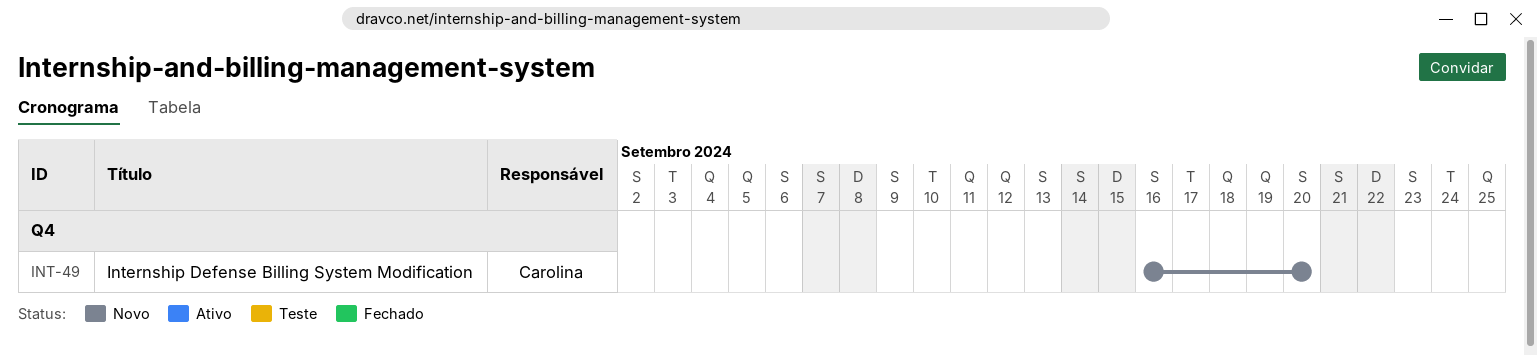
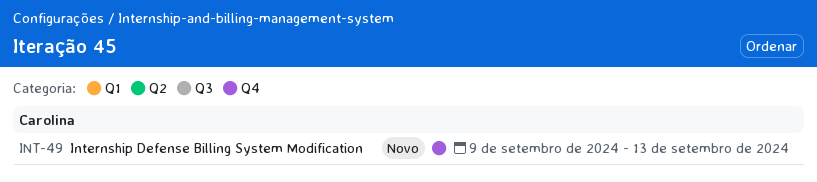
INT-49, start: Sep 16 -> Sep 9
INT-49, due: Sep 20 -> Sep 13

